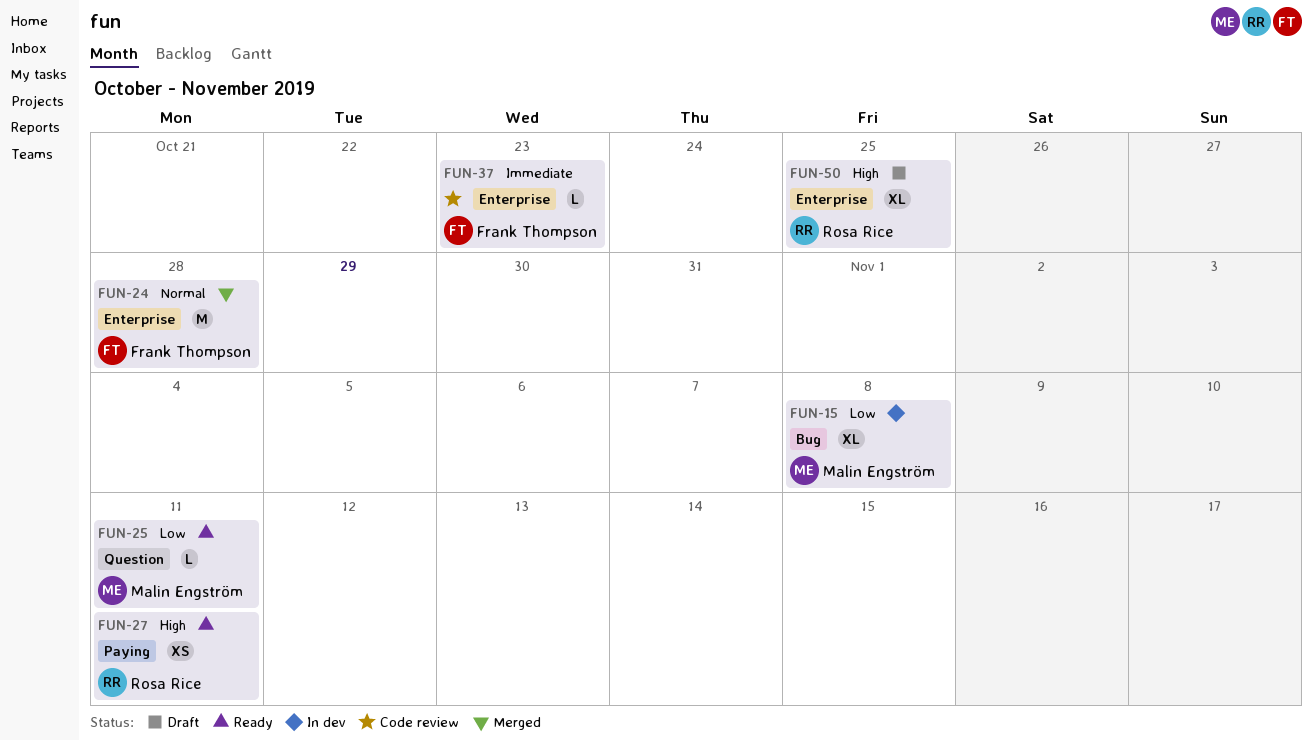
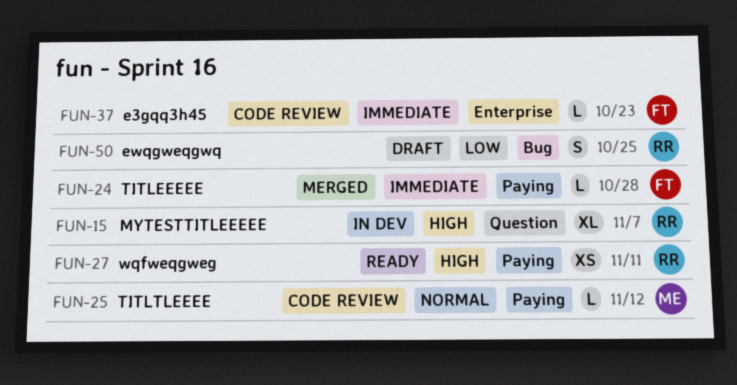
FUN-15, owner: Malin Engström -> Rosa Rice
FUN-15, priority: Low -> High
FUN-15, label: Bug -> Question
FUN-15, due: Nov 8 -> Nov 7
FUN-24, priority: Normal -> Immediate
FUN-24, label: Enterprise -> Paying
FUN-24, estimate: M -> L
FUN-25, status: Ready -> Code review
FUN-25, priority: Low -> Normal
FUN-25, label: Question -> Paying
FUN-25, due: Nov 11 -> Nov 12
FUN-50, priority: High -> Low
FUN-50, label: Enterprise -> Bug
FUN-50, estimate: XL -> S

